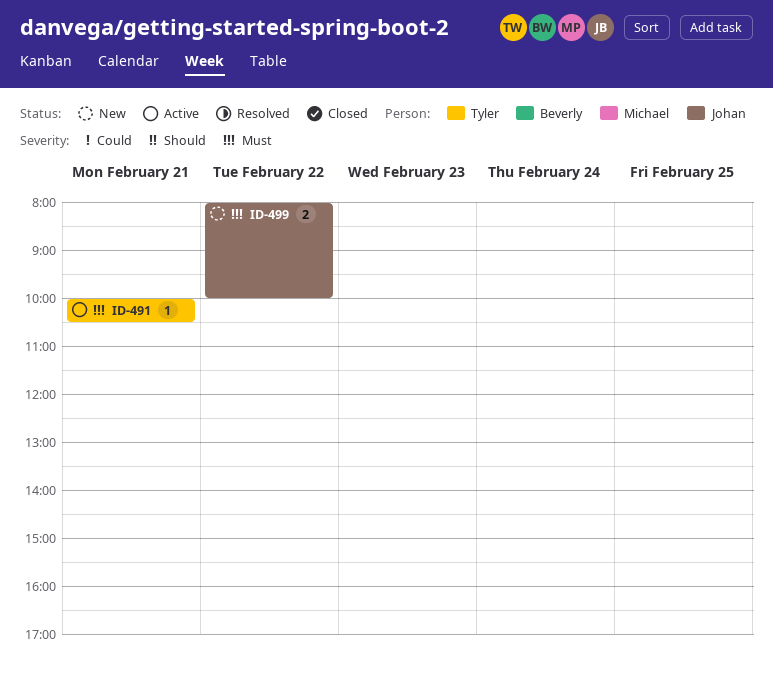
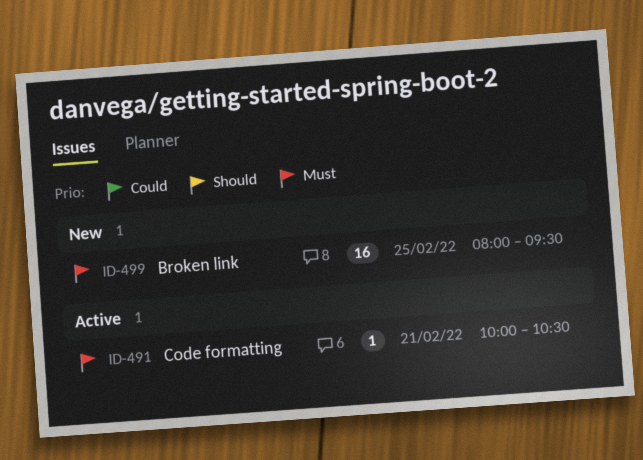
ID-499, estimate: 2 -> 16
ID-499, day: Feb 22 -> Feb 25
ID-499, ends: 10:00 -> 09:30

